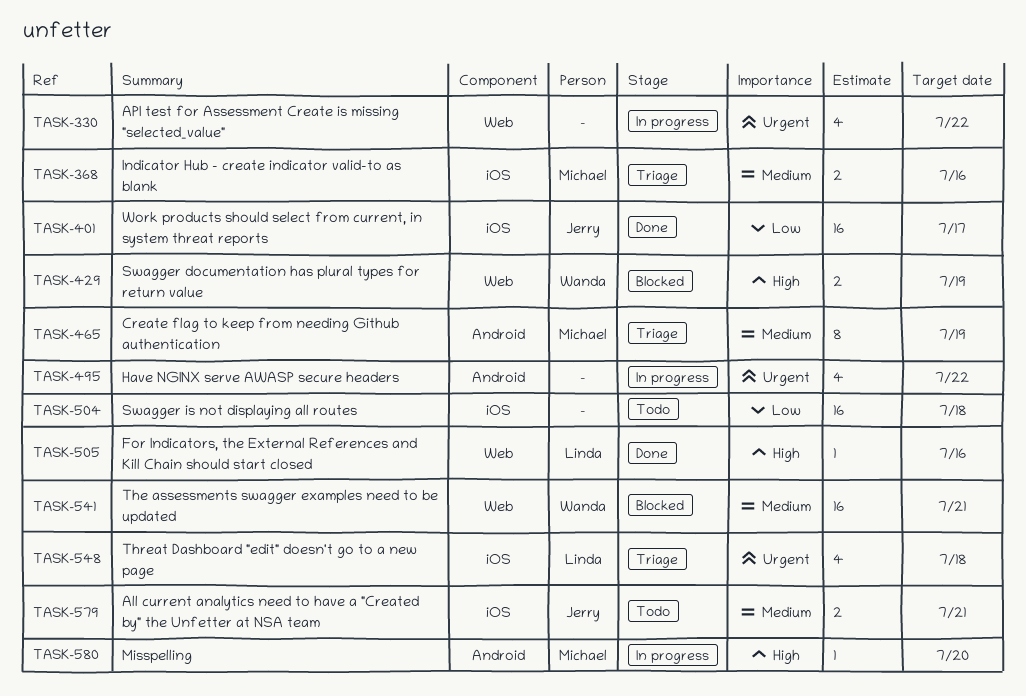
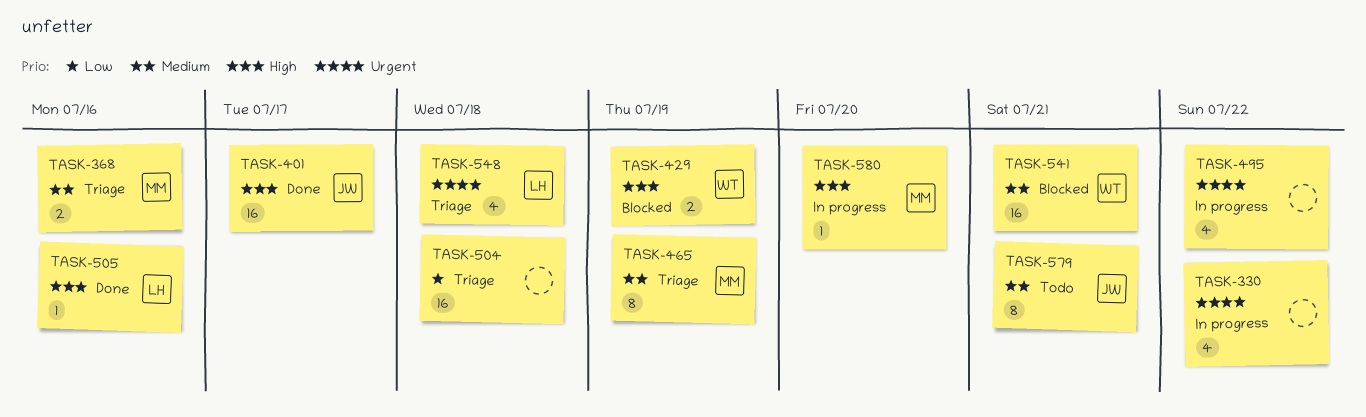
TASK-401, priority: Low -> High
TASK-504, status: Todo -> Triage
TASK-579, estimate: 2 -> 8

